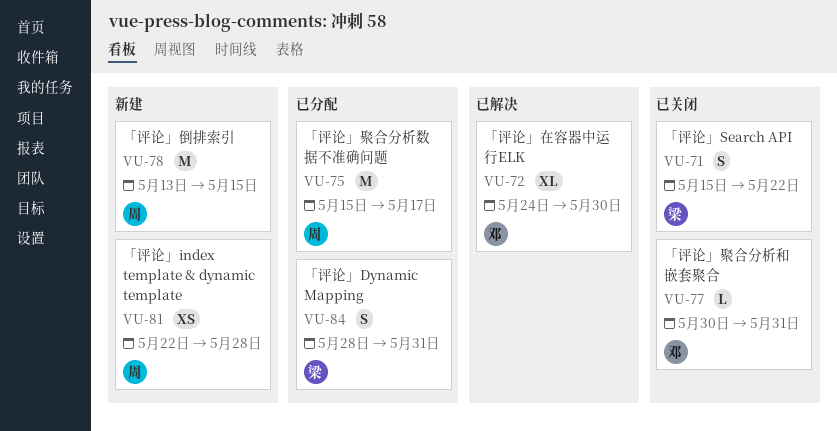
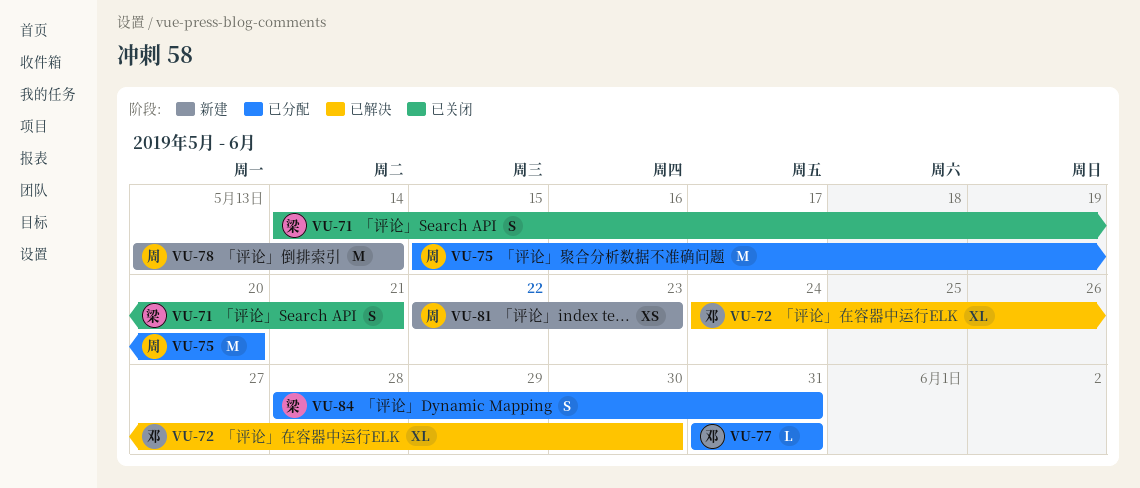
VU-71, start: May 15 -> May 14
VU-71, due: May 22 -> May 21
VU-75, due: May 17 -> May 20
VU-77, status: 已关闭 -> 已分配
VU-77, start: May 30 -> May 31
VU-78, due: May 15 -> May 14
VU-81, due: May 28 -> May 23

